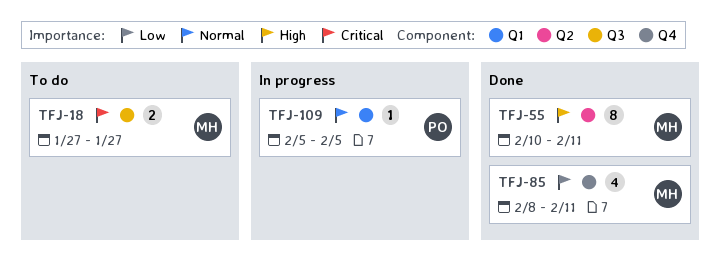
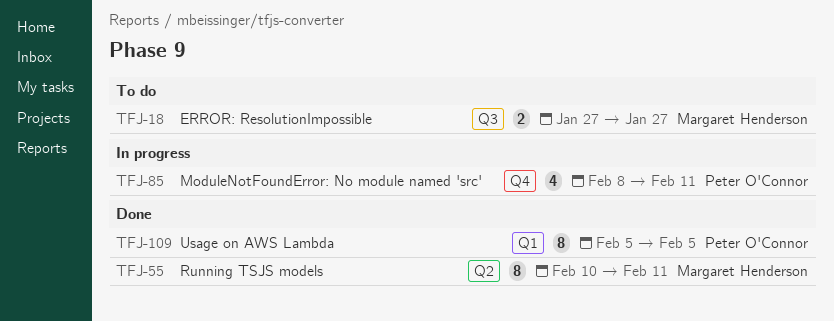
TFJ-85, status: Done -> In progress
TFJ-85, owner: Margaret Henderson -> Peter O'Connor
TFJ-109, status: In progress -> Done
TFJ-109, estimate: 1 -> 8

